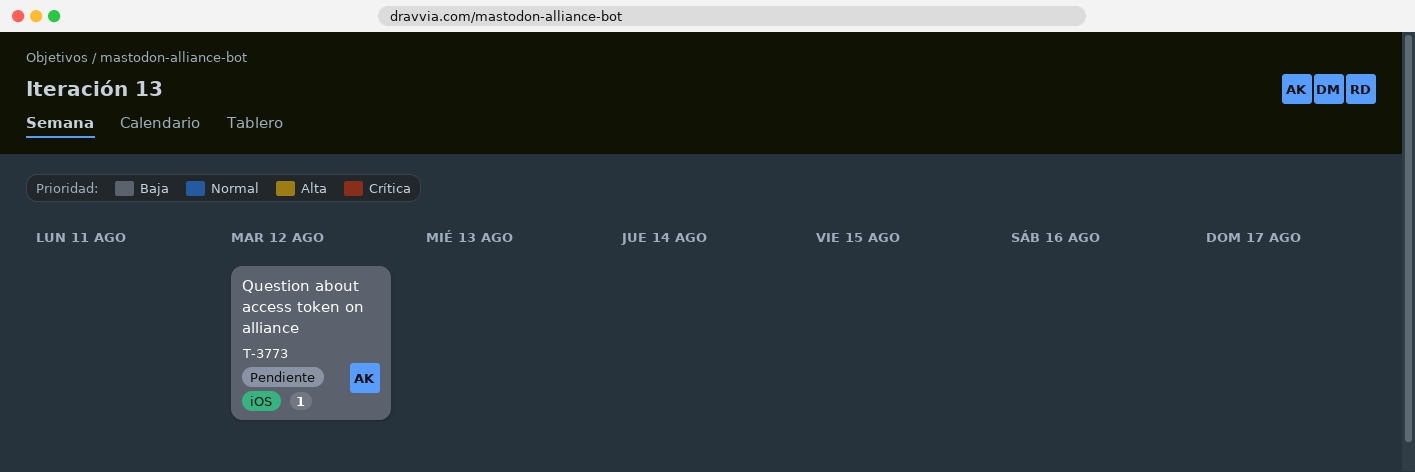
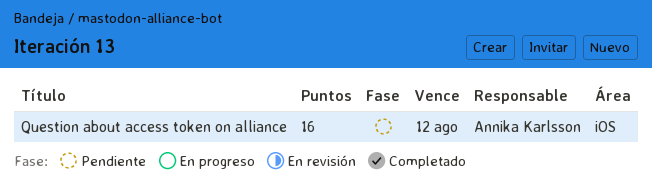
Question about access token on alliance, estimate: 1 -> 16

